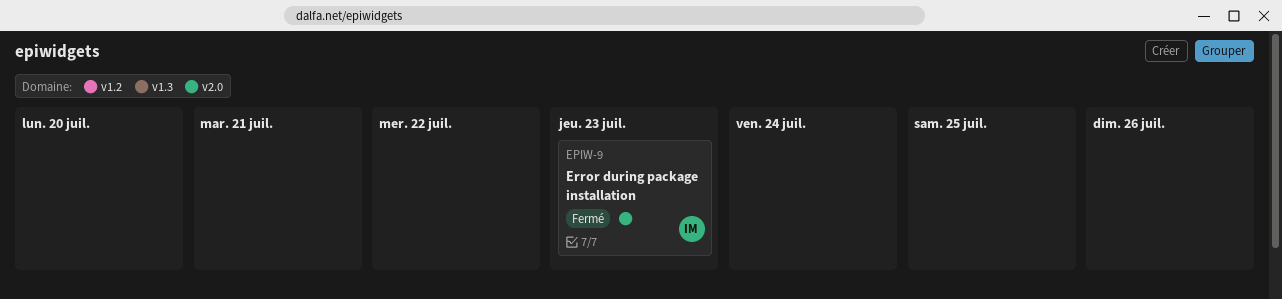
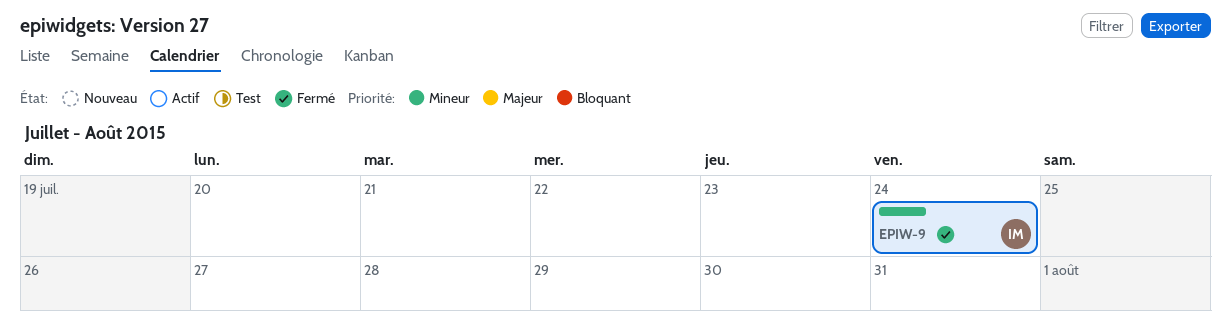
EPIW-9, due: Jul 23 -> Jul 24

